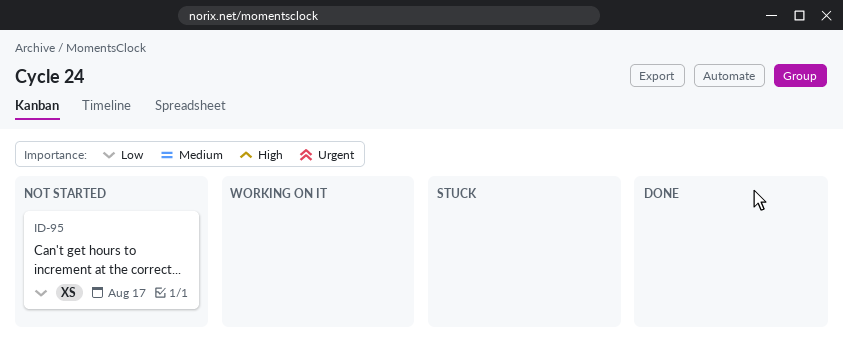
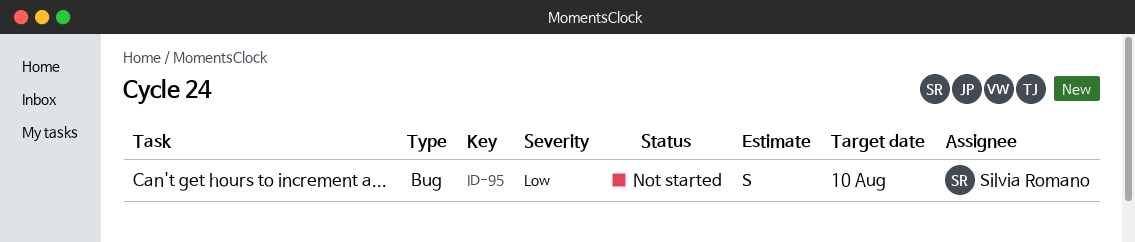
ID-95, estimate: XS -> S
ID-95, due: Aug 17 -> Aug 10

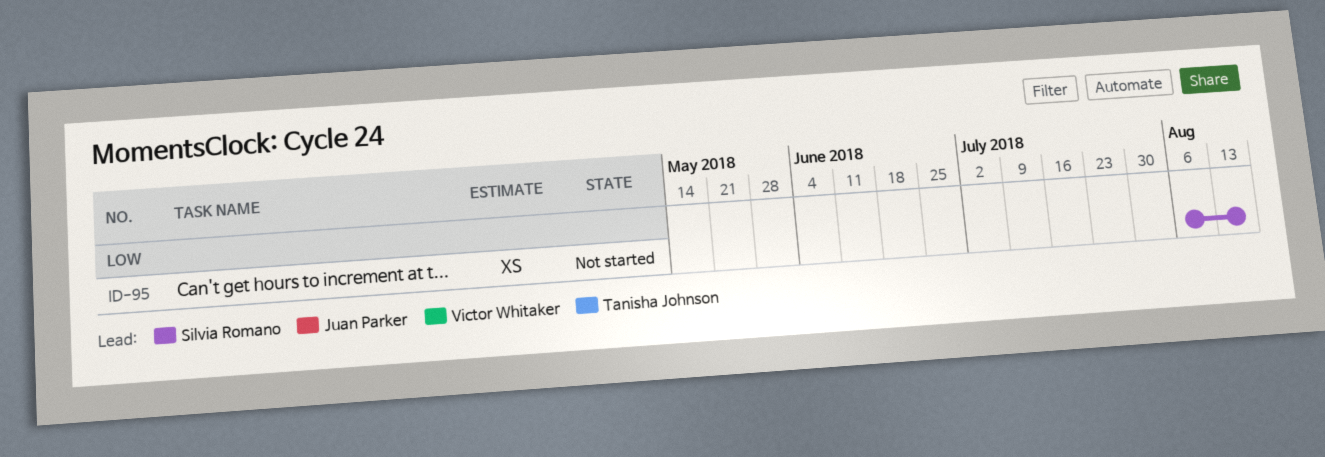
ID-95, estimate: S -> XS
ID-95, due: Aug 10 -> Aug 17

